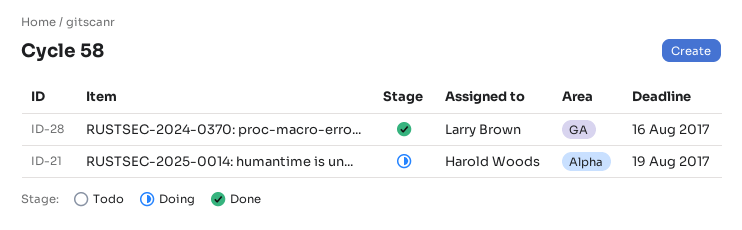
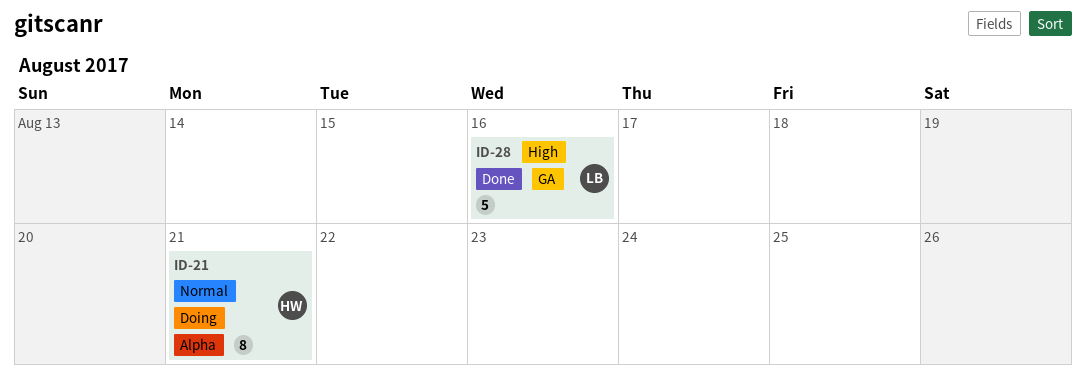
ID-21, due: Aug 19 -> Aug 21

